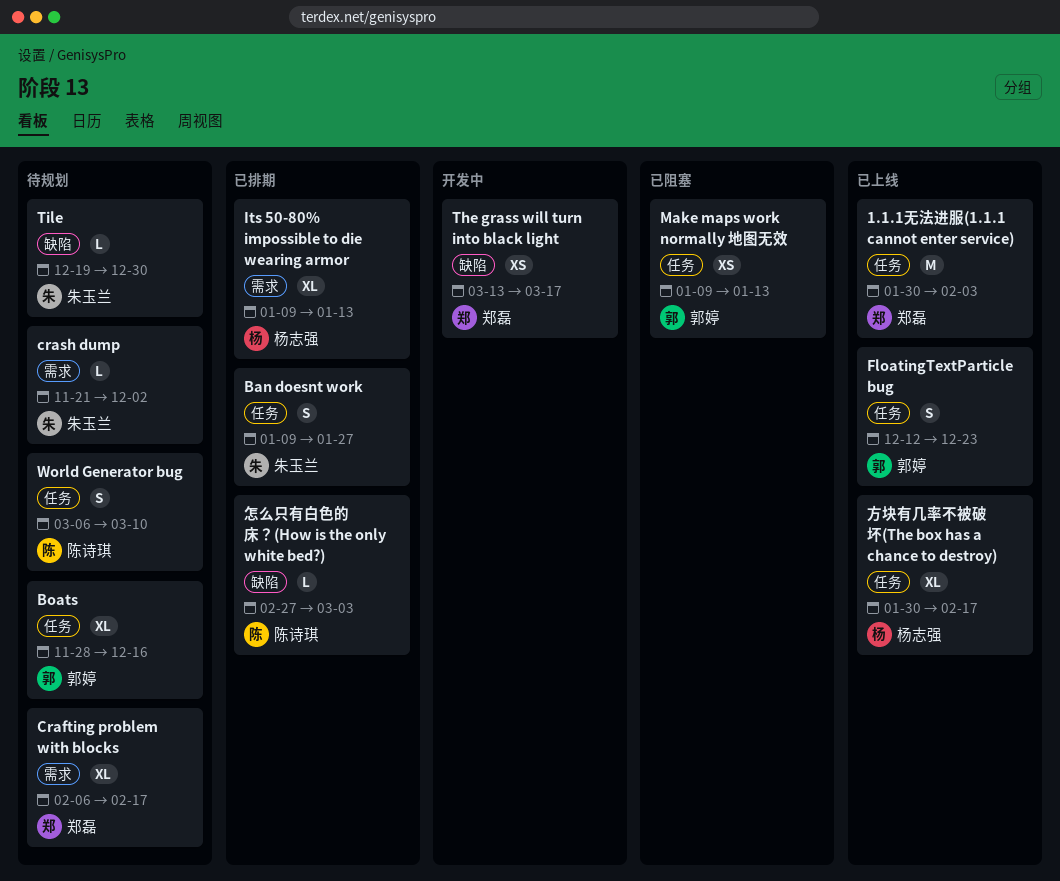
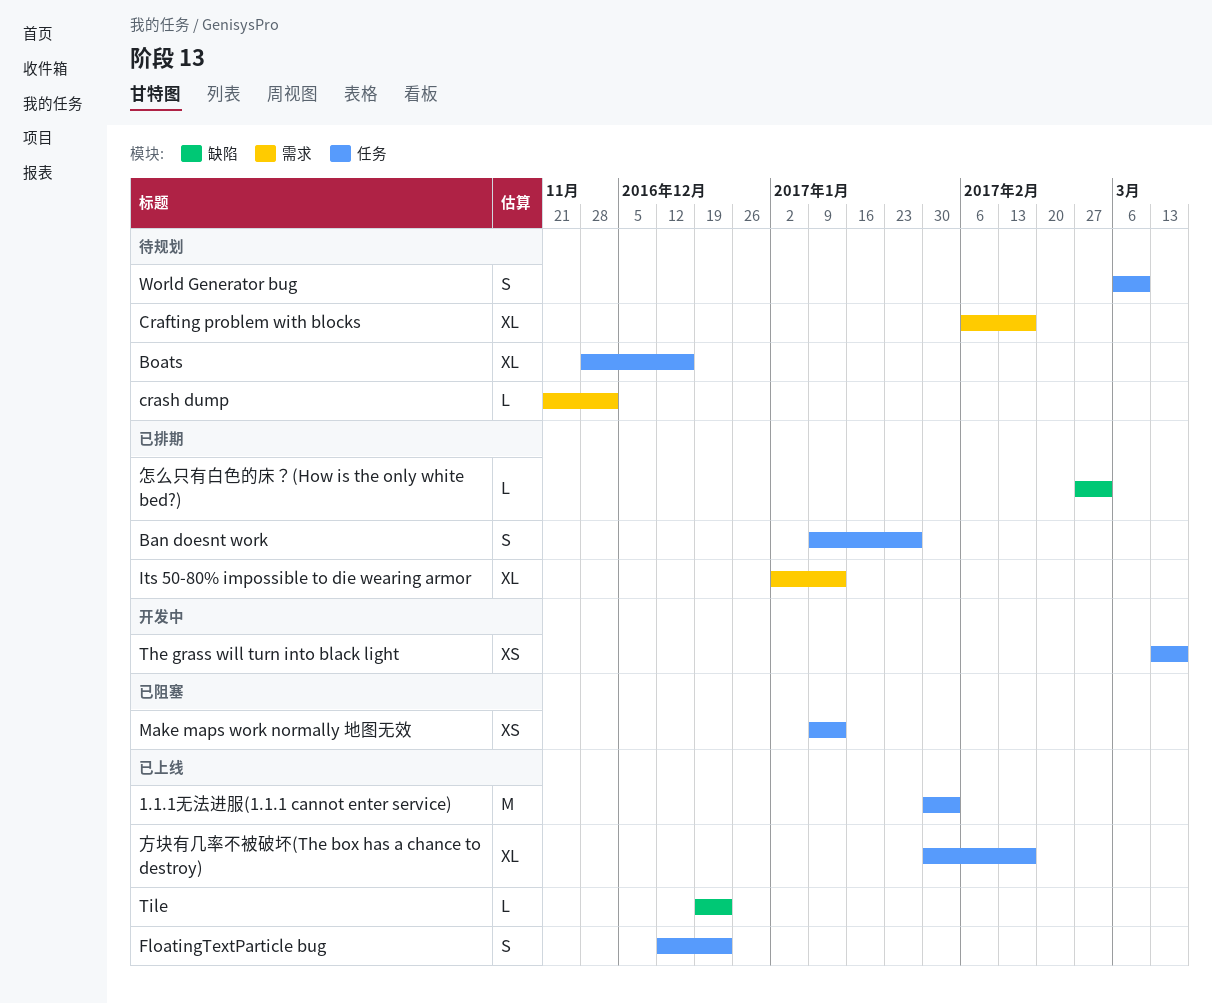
Its 50-80% impossible to die wearing armor, start: Jan 9 -> Jan 2
The grass will turn into black light, label: 缺陷 -> 任务
Tile, status: 待规划 -> 已上线
Tile, due: Dec 30 -> Dec 23

